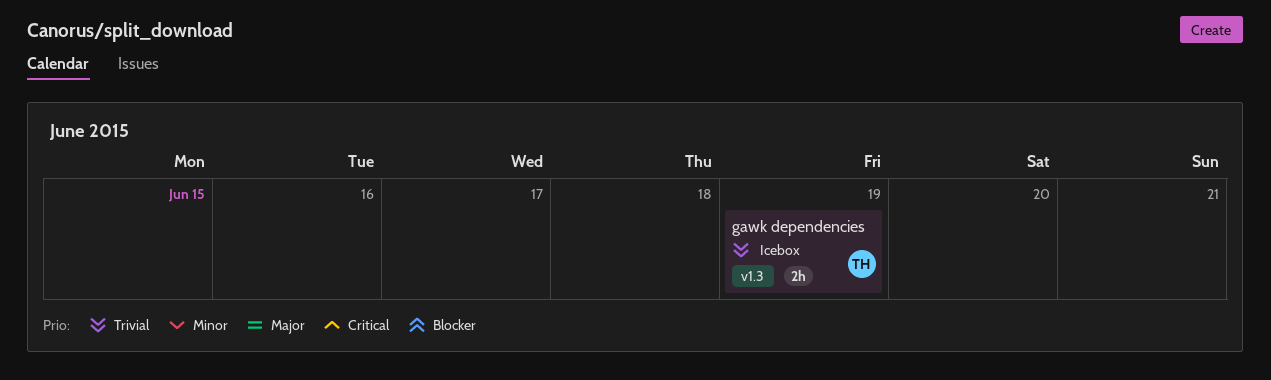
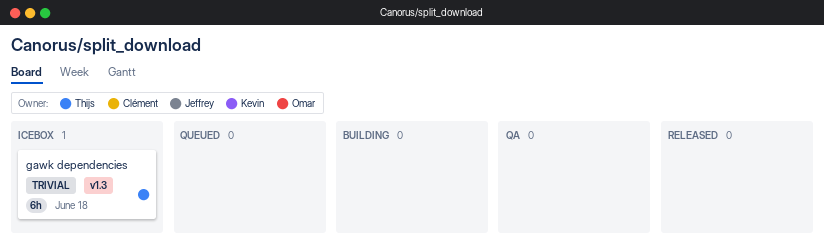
gawk dependencies, estimate: 2h -> 6h
gawk dependencies, due: Jun 19 -> Jun 18

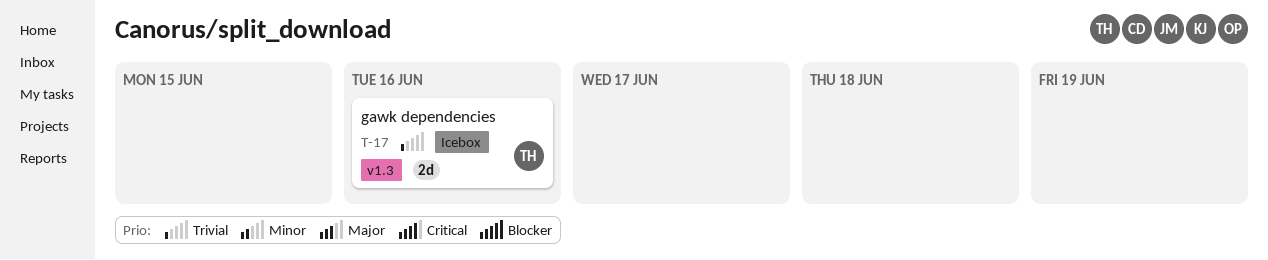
gawk dependencies, estimate: 6h -> 2d
gawk dependencies, due: Jun 18 -> Jun 16

